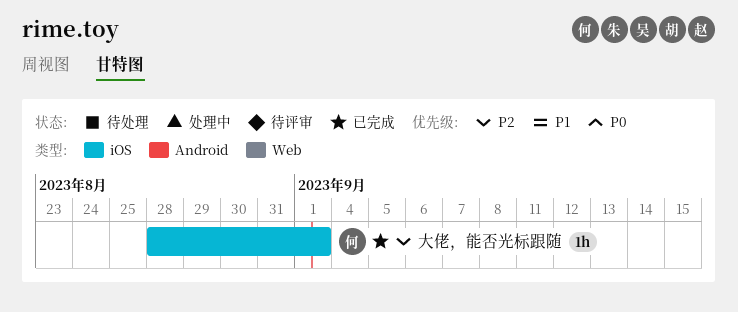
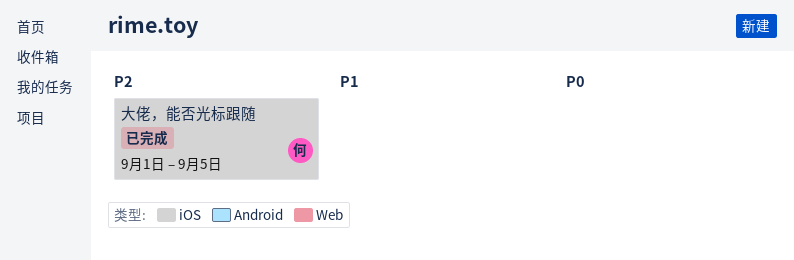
大佬，能否光标跟随, start: Aug 28 -> Sep 1
大佬，能否光标跟随, due: Sep 1 -> Sep 5

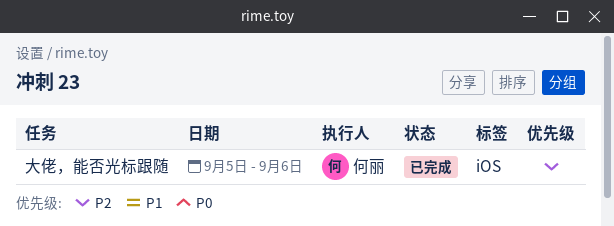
大佬，能否光标跟随, start: Sep 1 -> Sep 5
大佬，能否光标跟随, due: Sep 5 -> Sep 6

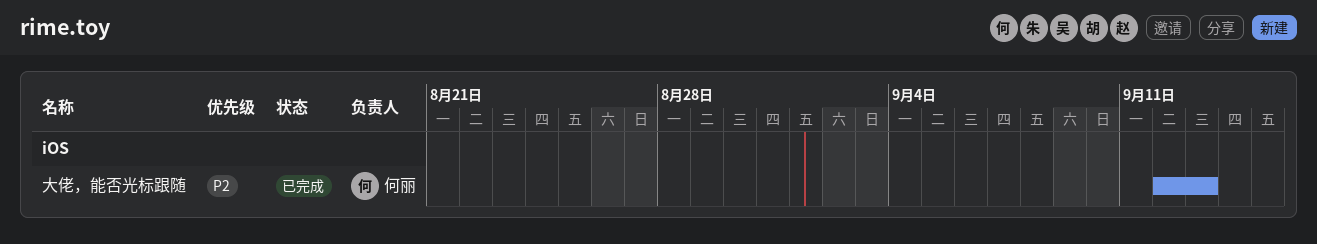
大佬，能否光标跟随, start: Sep 5 -> Sep 12
大佬，能否光标跟随, due: Sep 6 -> Sep 13

